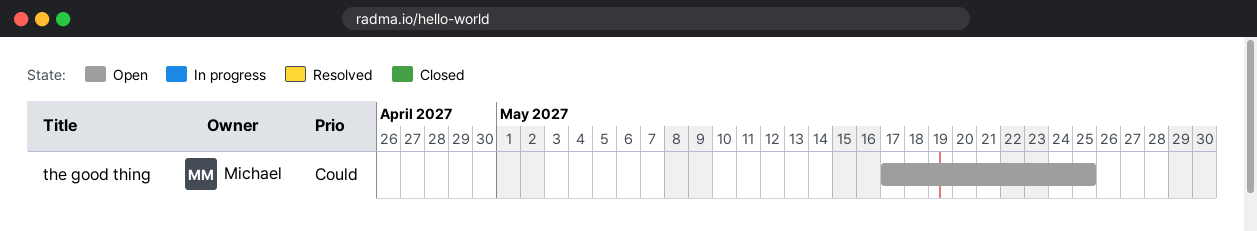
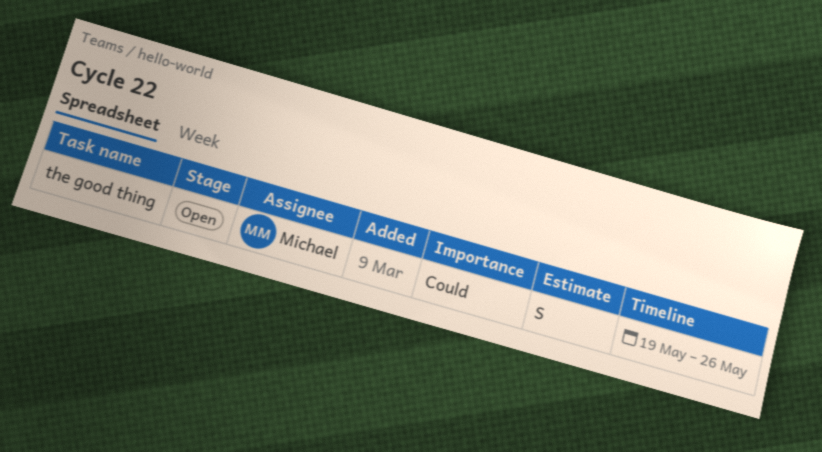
the good thing, start: May 17 -> May 19
the good thing, due: May 25 -> May 26

